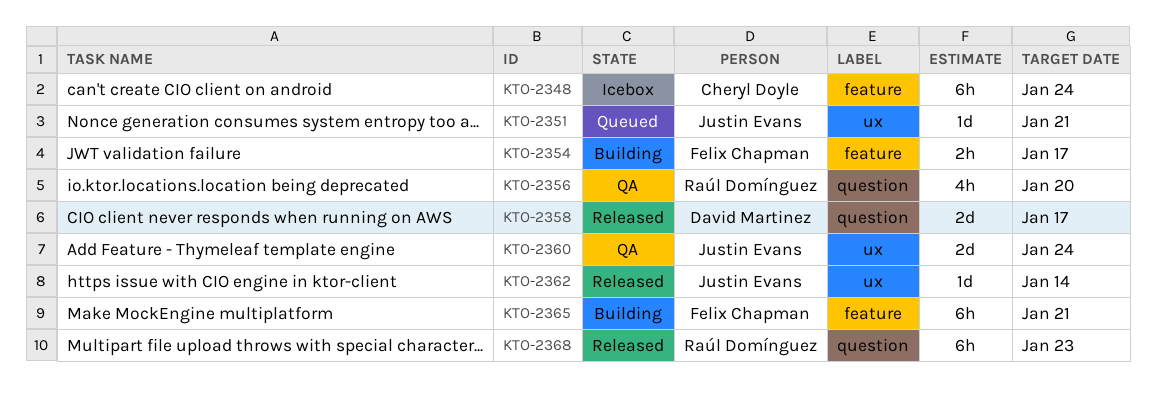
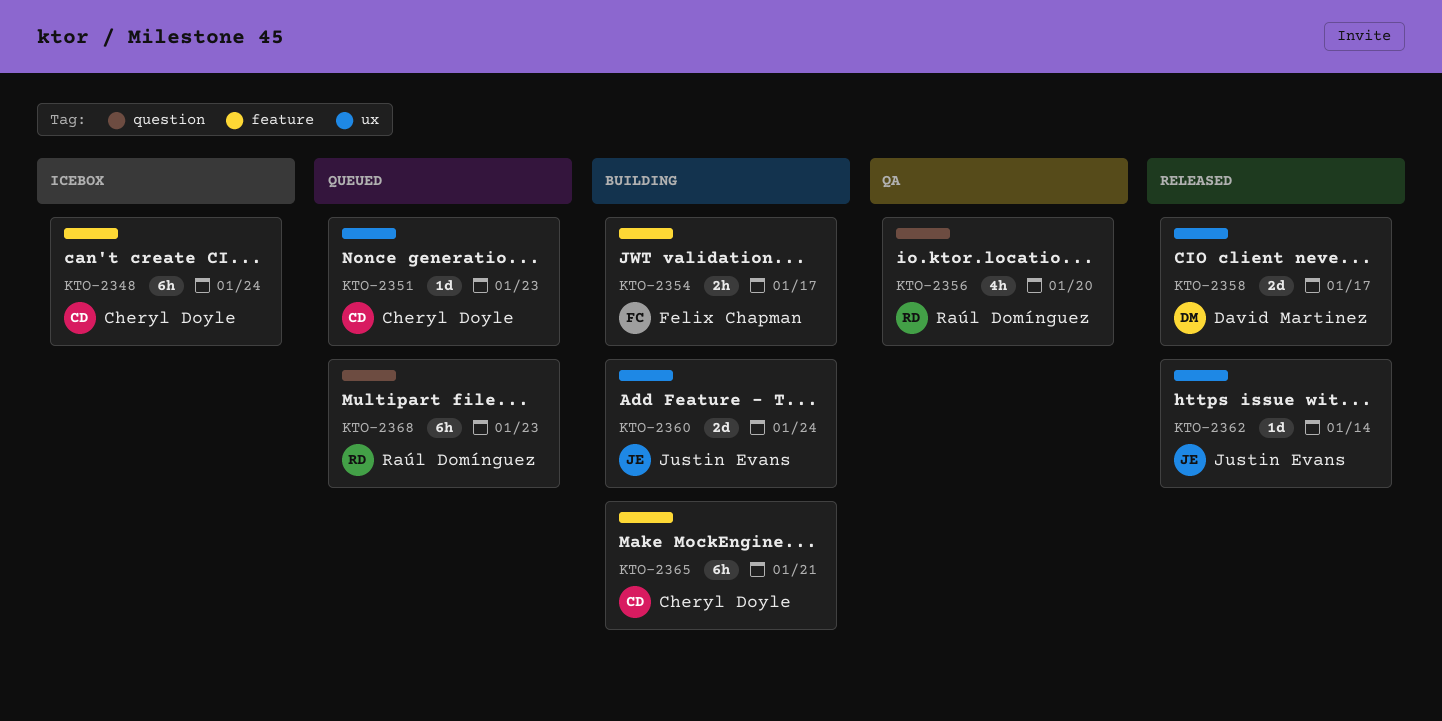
KTO-2351, owner: Justin Evans -> Cheryl Doyle
KTO-2351, due: Jan 21 -> Jan 23
KTO-2358, label: question -> ux
KTO-2360, status: QA -> Building
KTO-2365, owner: Felix Chapman -> Cheryl Doyle
KTO-2368, status: Released -> Queued

